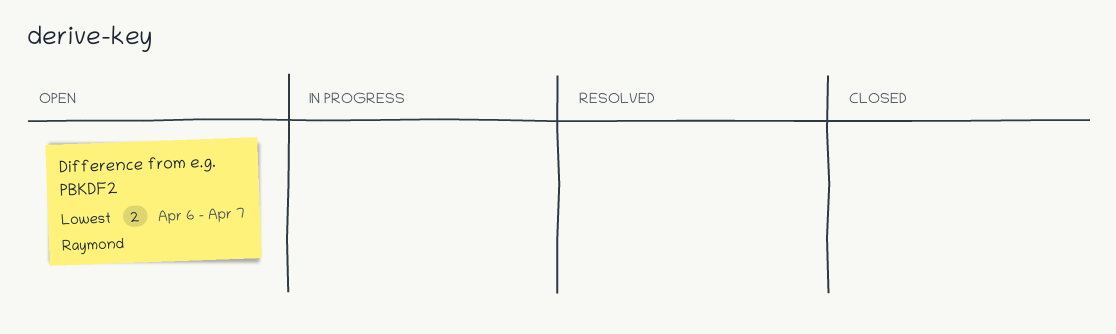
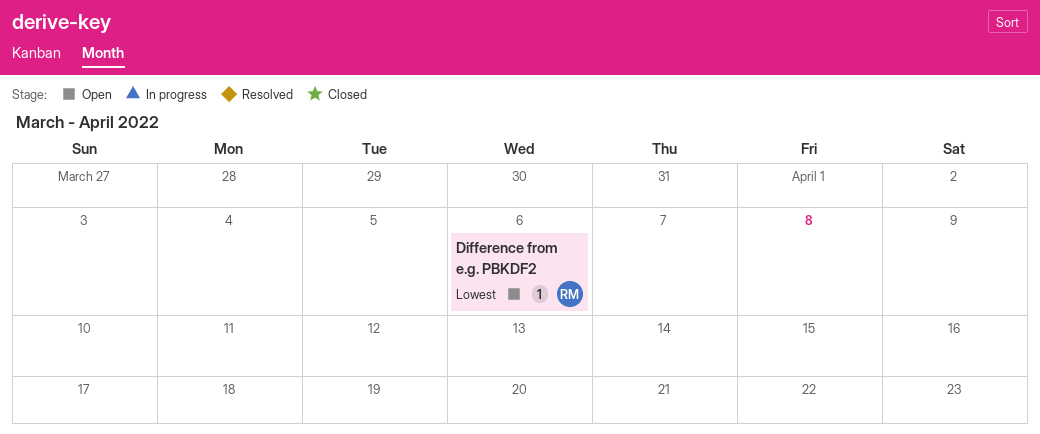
Difference from e.g. PBKDF2, estimate: 2 -> 1
Difference from e.g. PBKDF2, due: Apr 7 -> Apr 6

